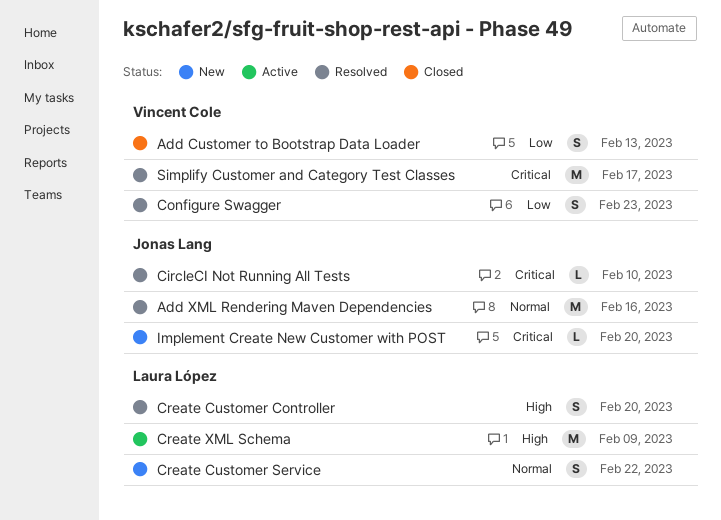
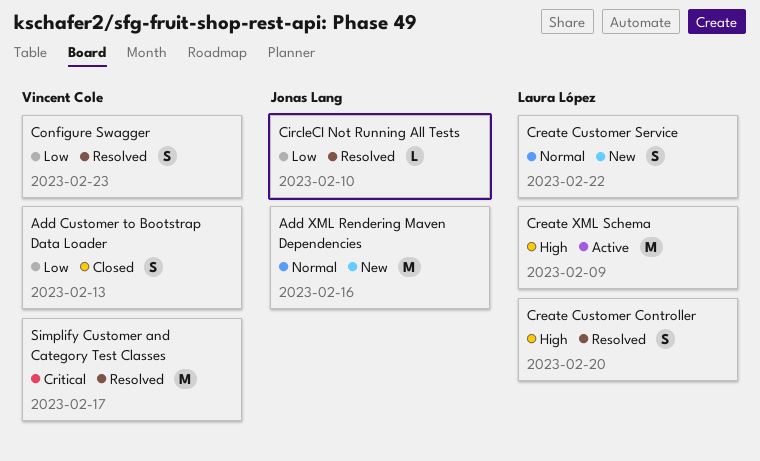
Add XML Rendering Maven Dependencies, status: Resolved -> New
CircleCI Not Running All Tests, priority: Critical -> Low
Implement Create New Customer with POST: present -> none

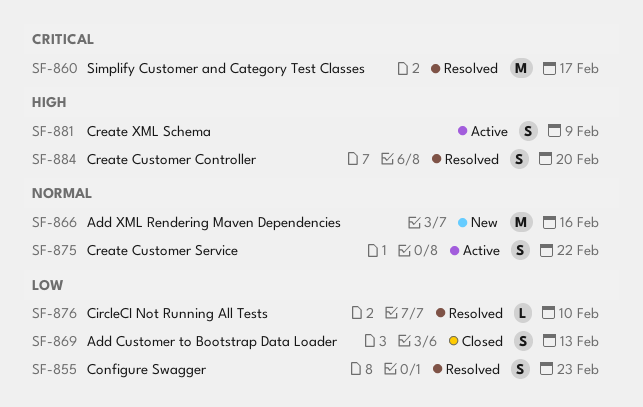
Create Customer Service, status: New -> Active
Create XML Schema, estimate: M -> S

